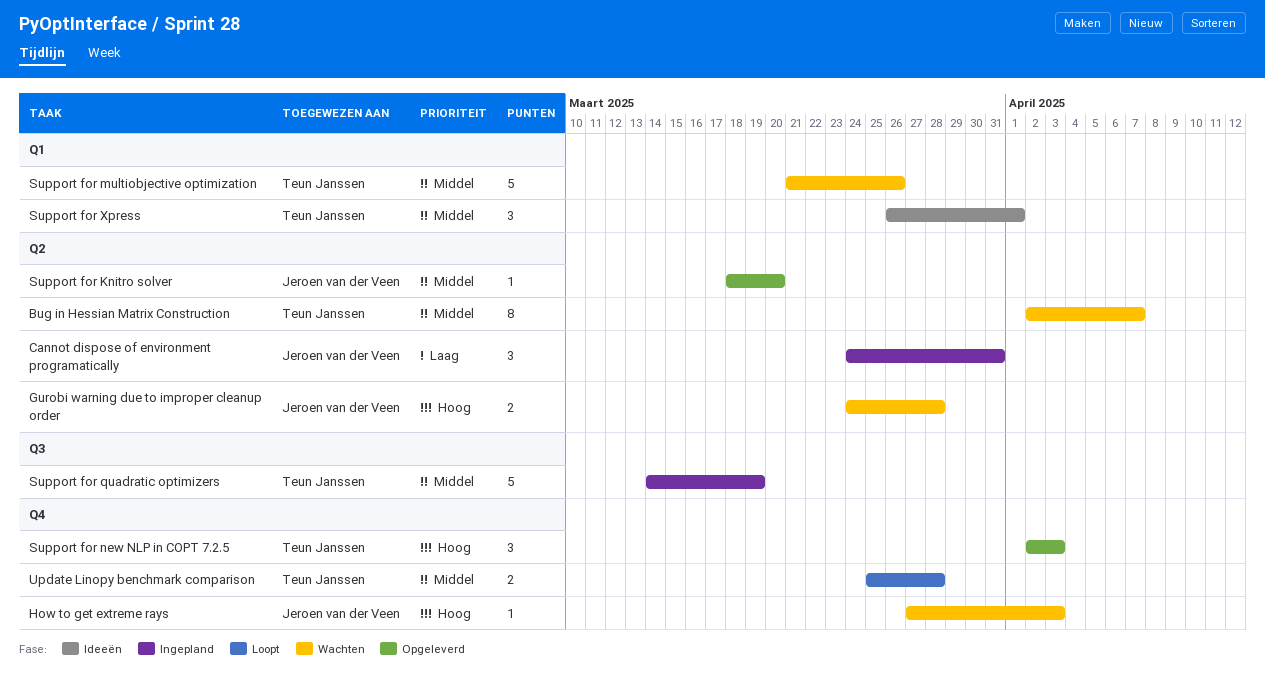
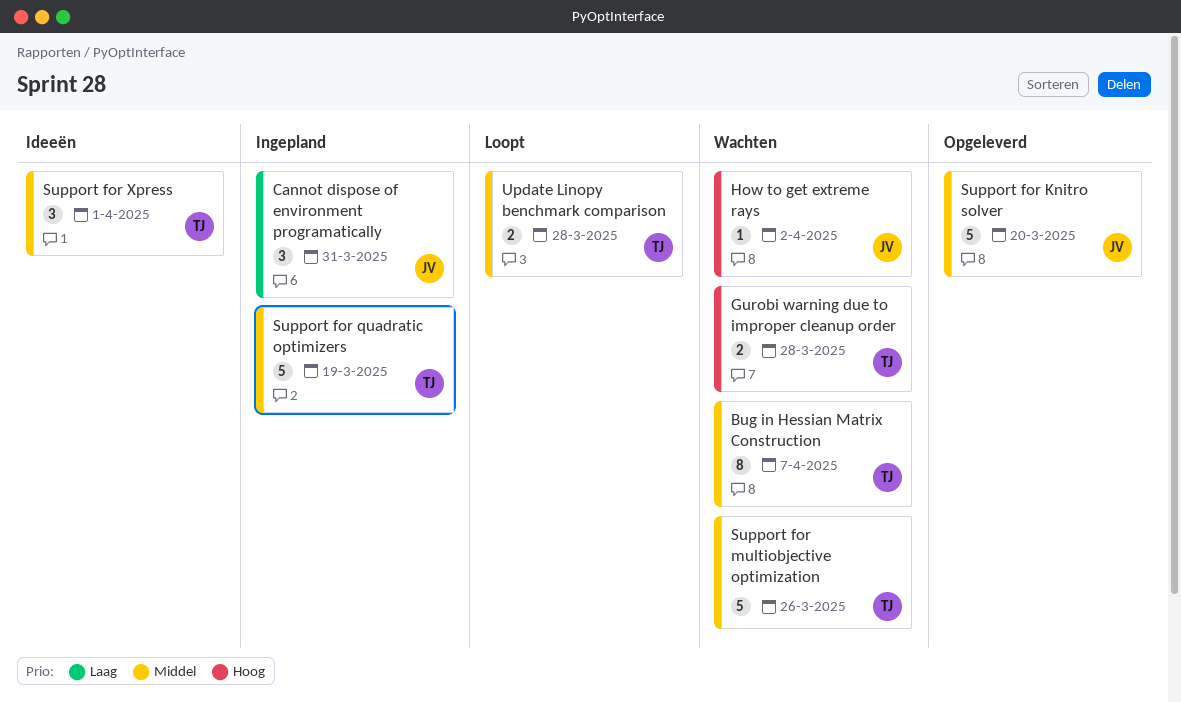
Gurobi warning due to improper cleanup order, owner: Jeroen van der Veen -> Teun Janssen
How to get extreme rays, due: Apr 3 -> Apr 2
Support for Knitro solver, estimate: 1 -> 5
Support for new NLP in COPT 7.2.5: present -> none

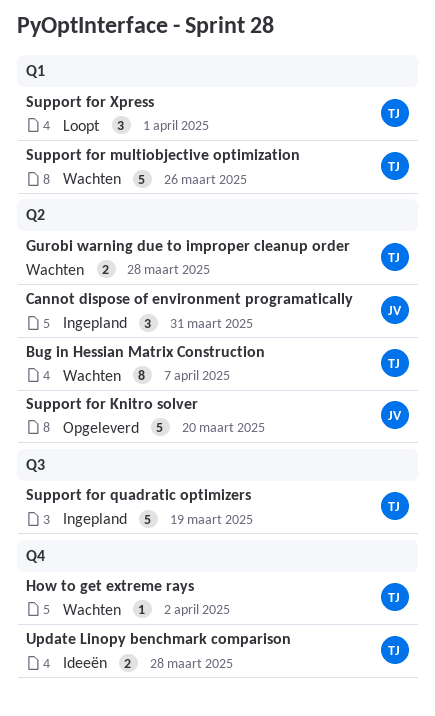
How to get extreme rays, owner: JV -> TJ
Support for Xpress, status: Ideeën -> Loopt
Update Linopy benchmark comparison, status: Loopt -> Ideeën

